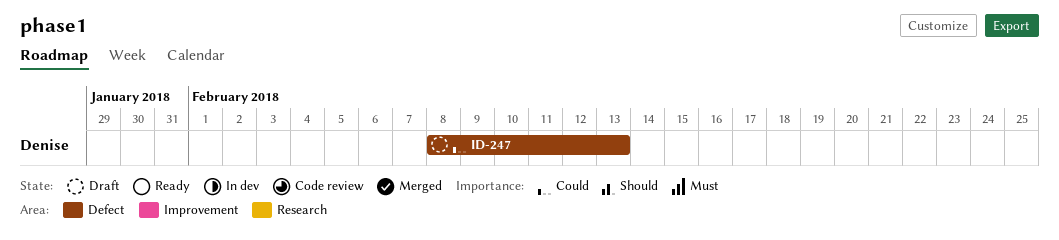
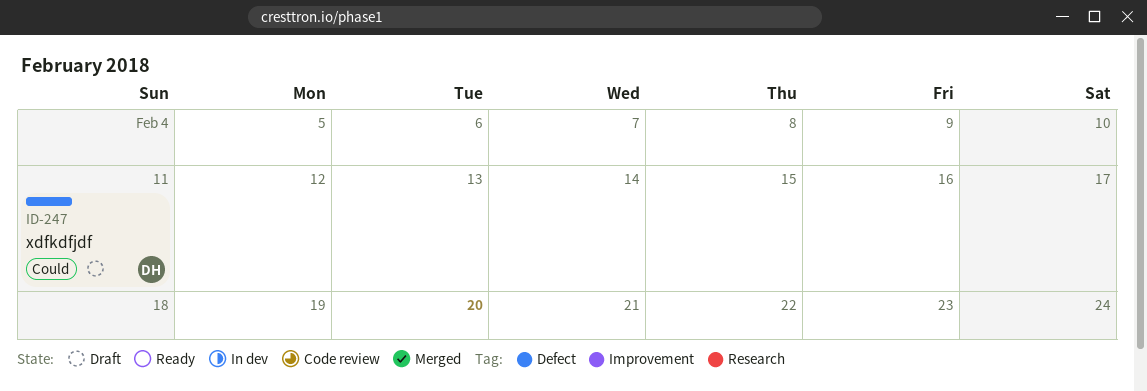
ID-247, due: Feb 13 -> Feb 11

